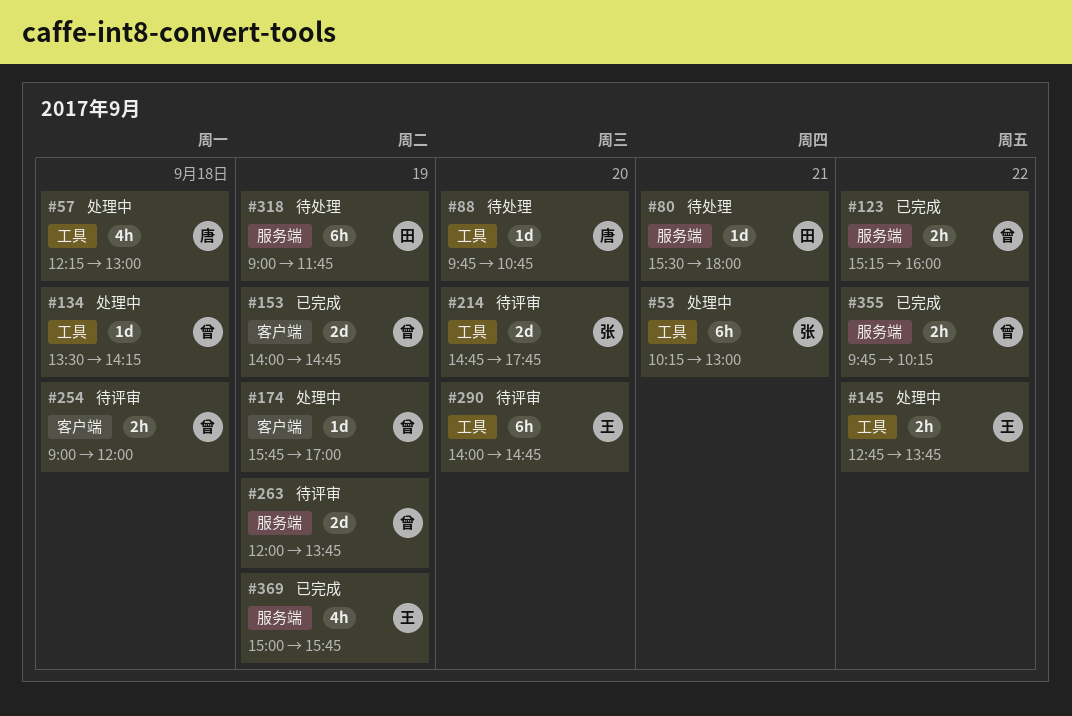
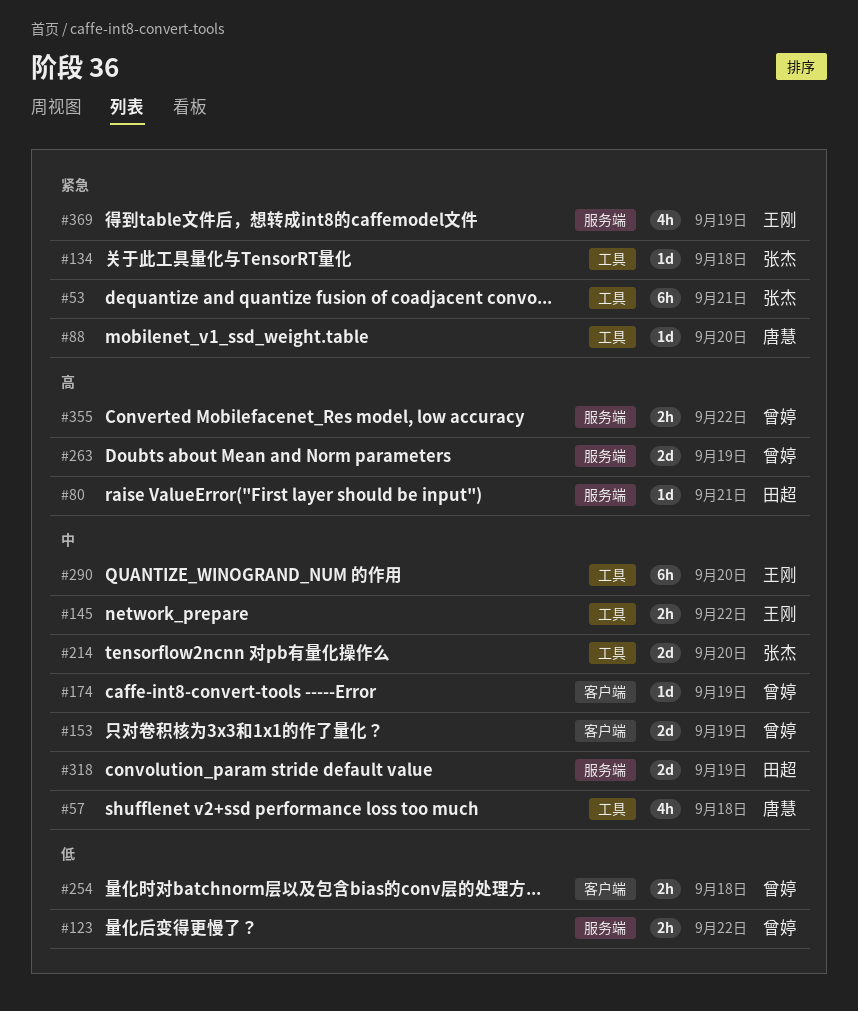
#134, owner: 曾婷 -> 张杰
#318, estimate: 6h -> 2d

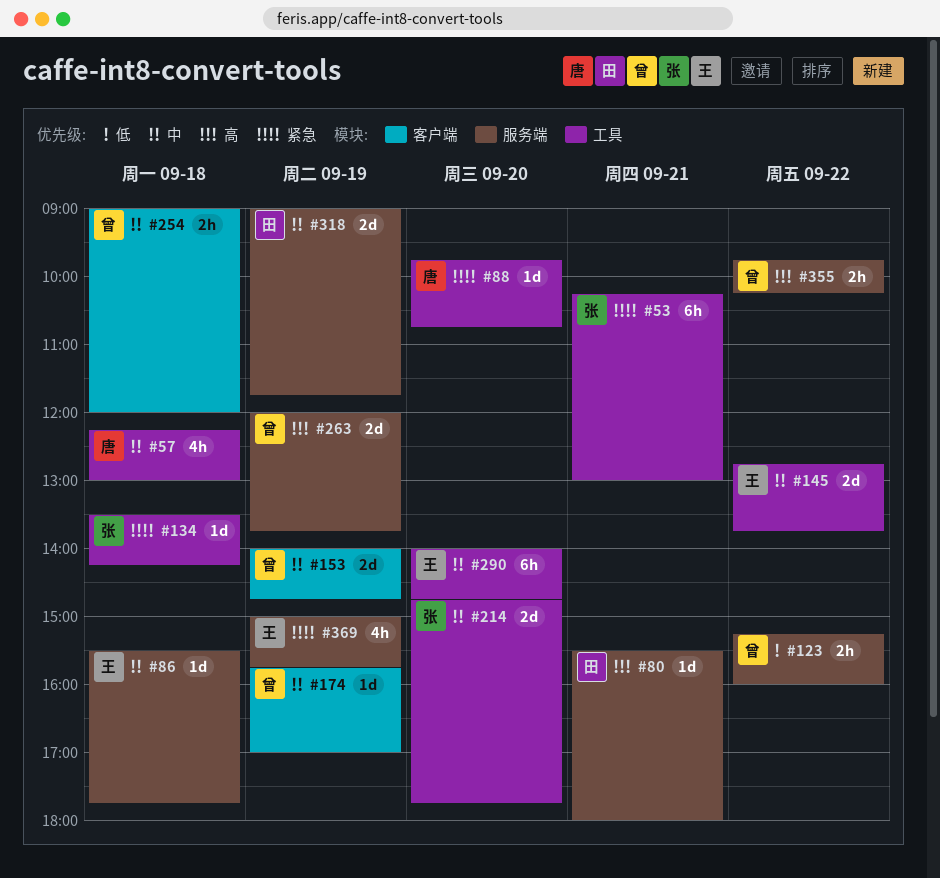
#86: none -> present
#145, estimate: 2h -> 2d
#254, priority: 低 -> 中

